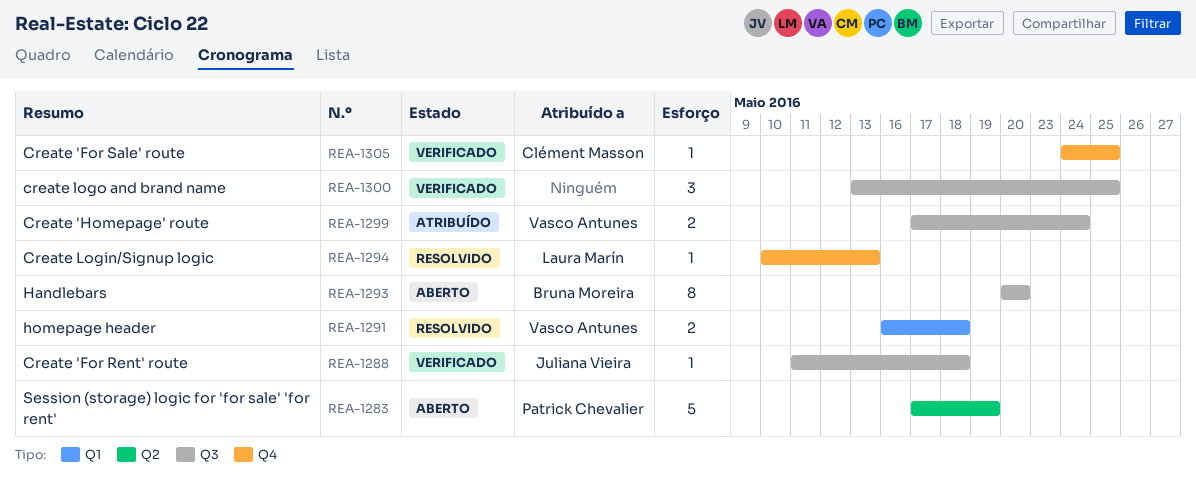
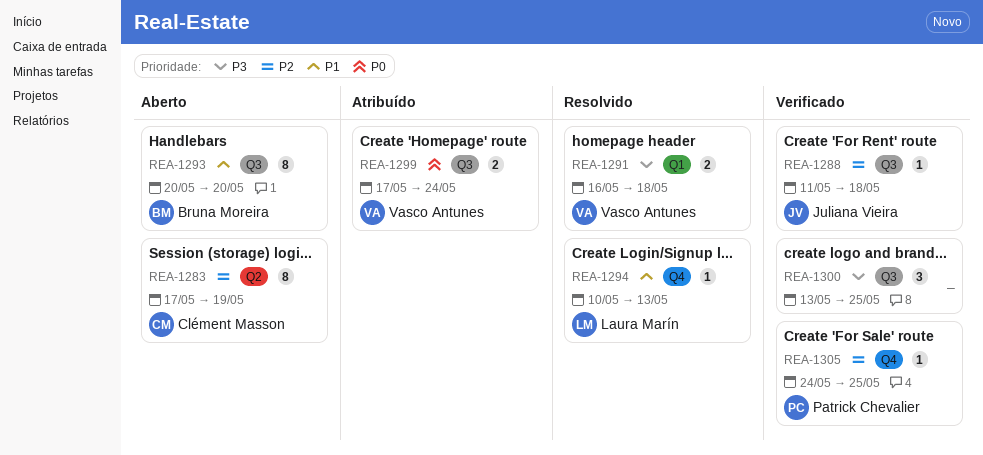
REA-1283, owner: Patrick Chevalier -> Clément Masson
REA-1283, estimate: 5 -> 8
REA-1305, owner: Clément Masson -> Patrick Chevalier

